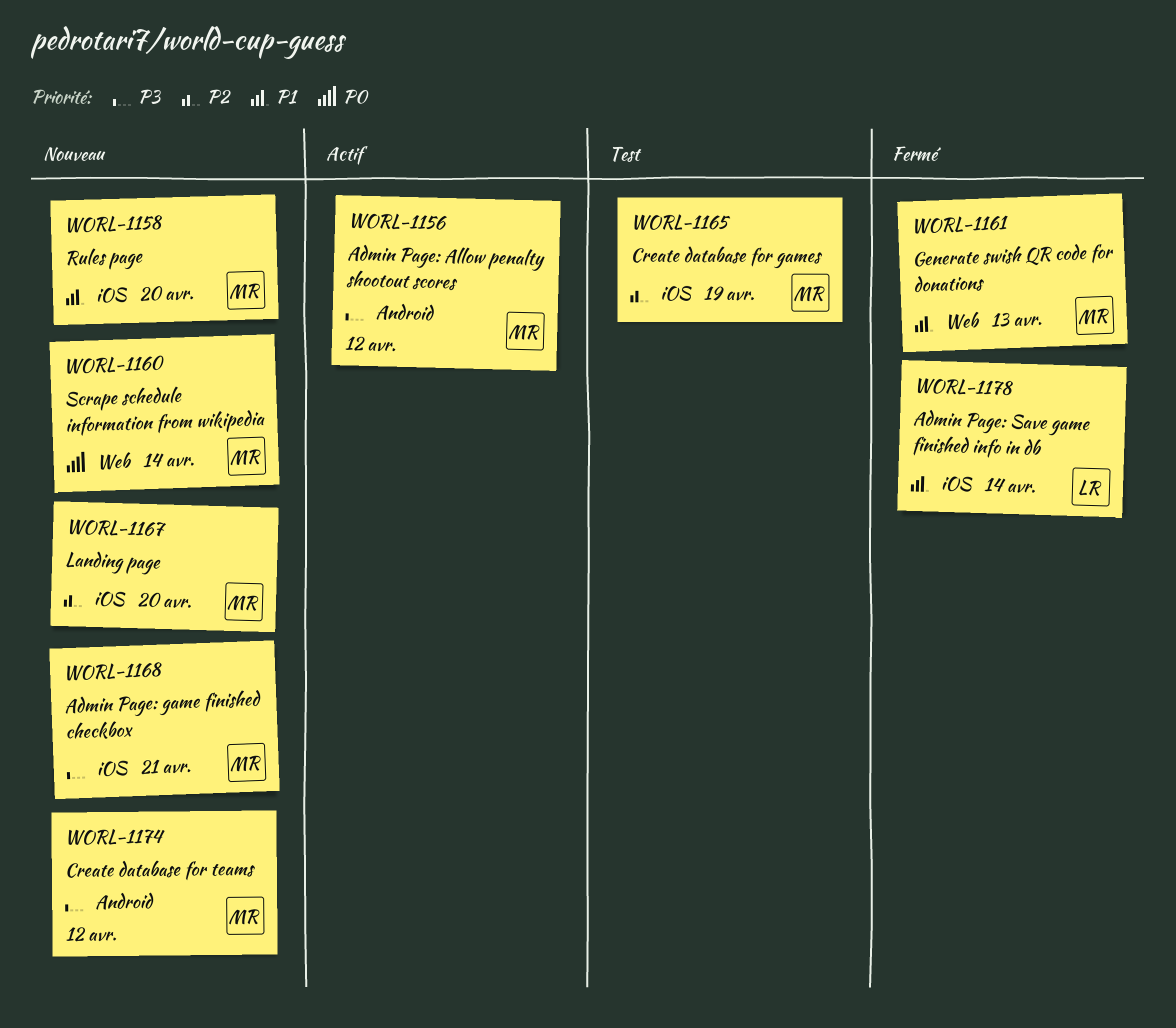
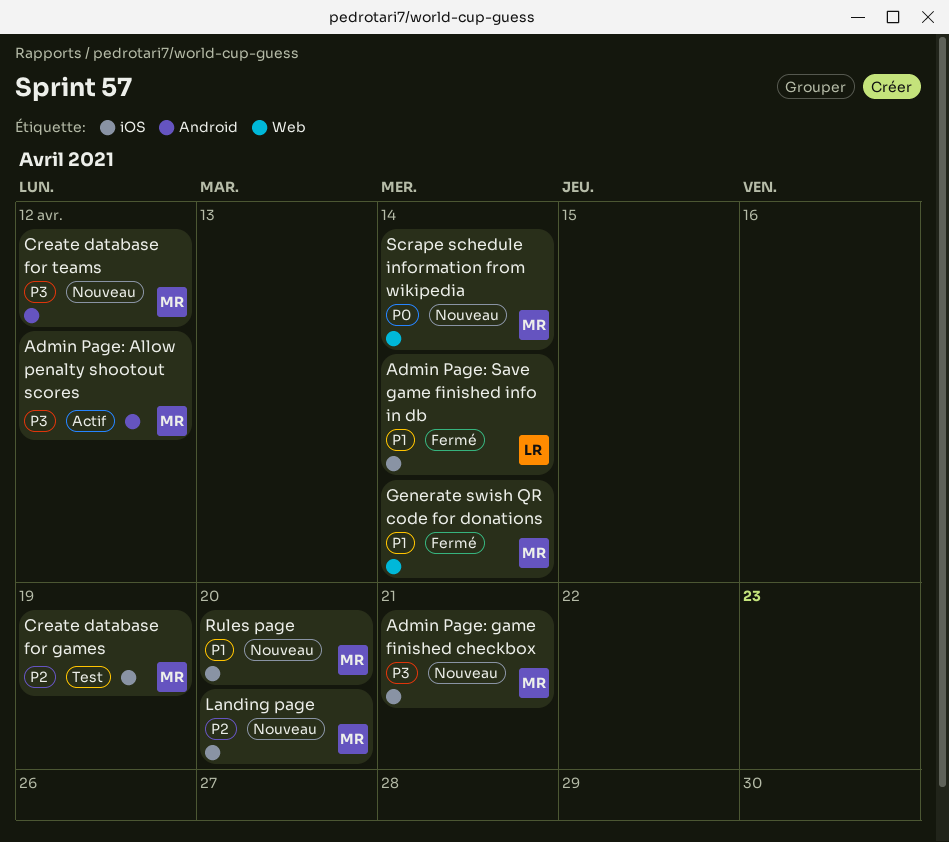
Generate swish QR code for donations, due: Apr 13 -> Apr 14

